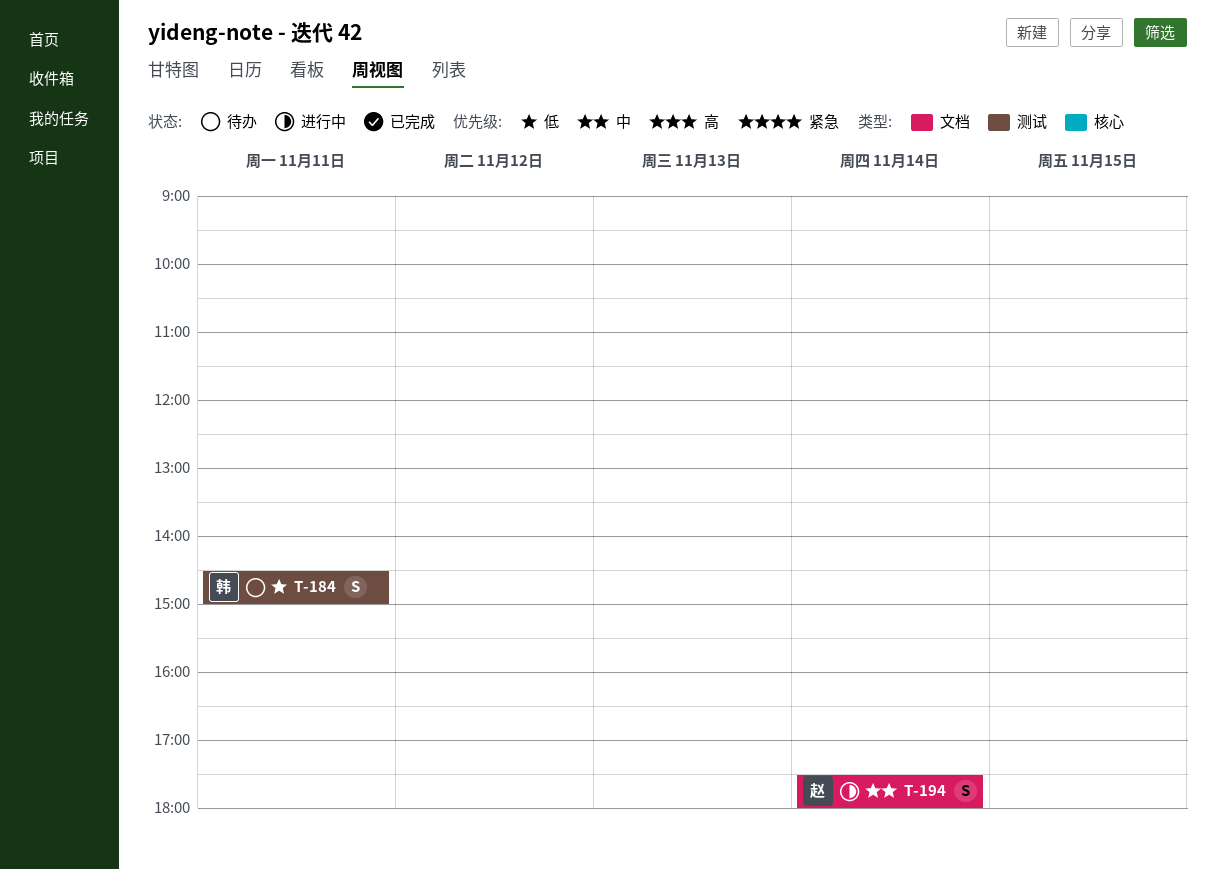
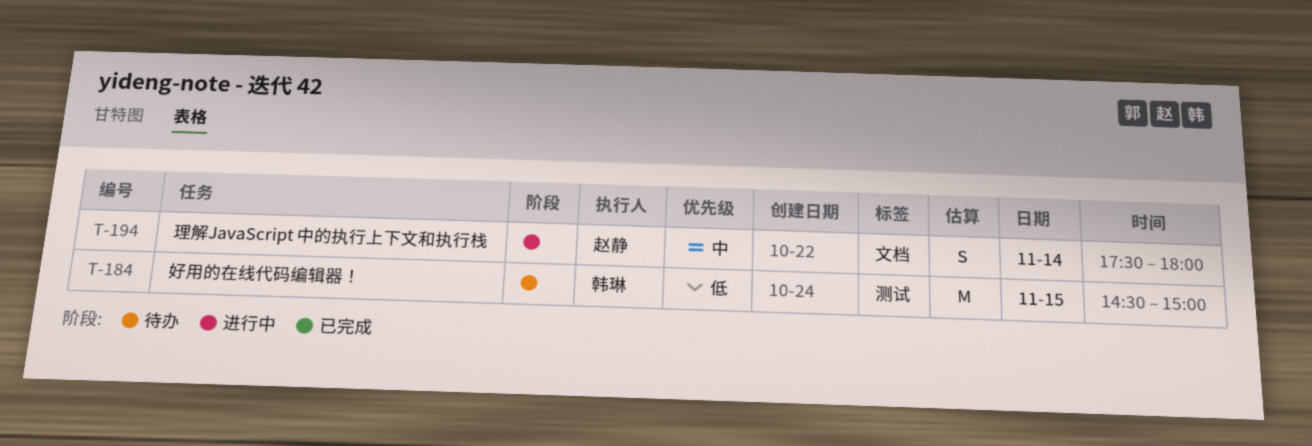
T-184, estimate: S -> M
T-184, day: Nov 11 -> Nov 15

